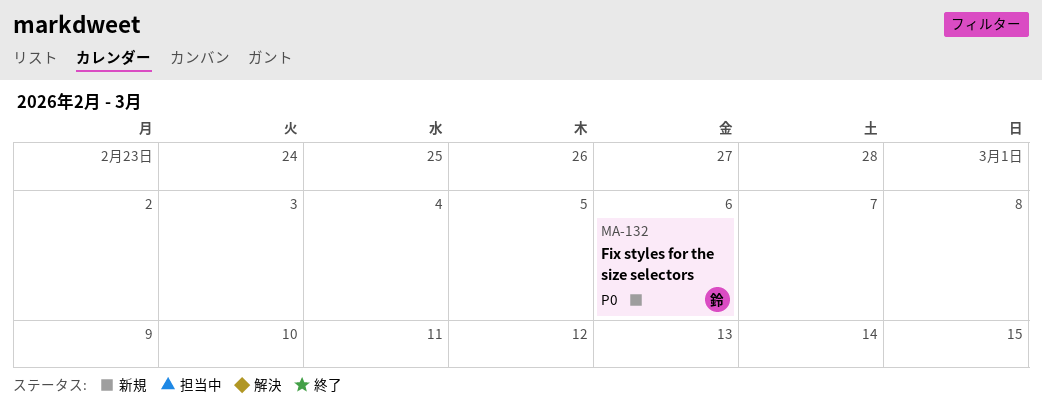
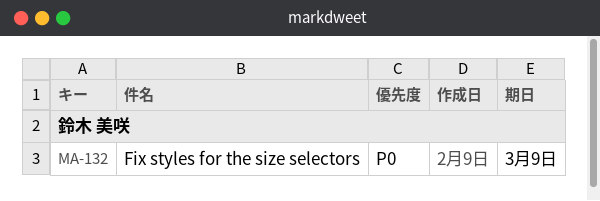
MA-132, due: Mar 6 -> Mar 9

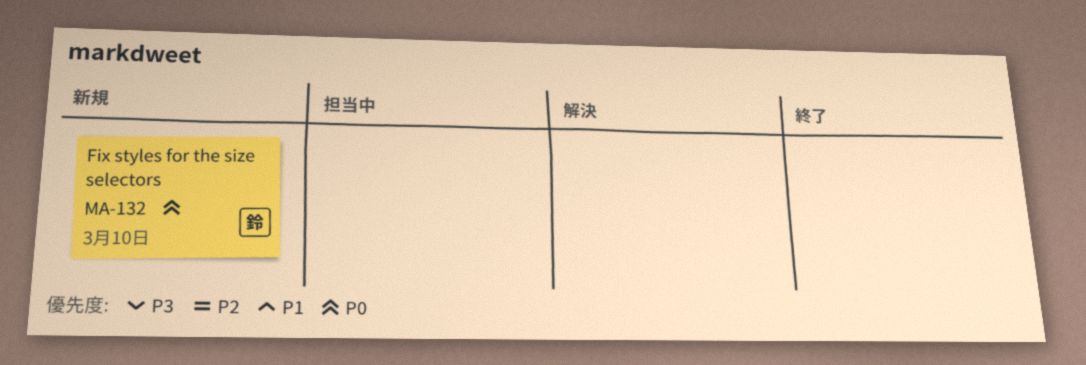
MA-132, due: Mar 9 -> Mar 10

